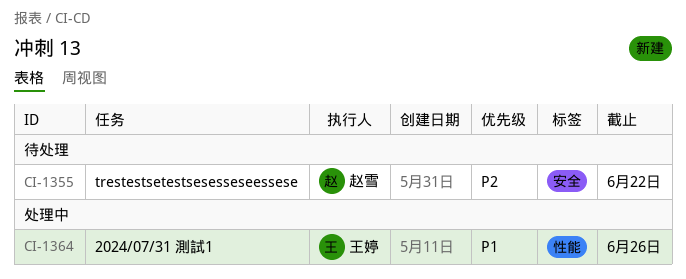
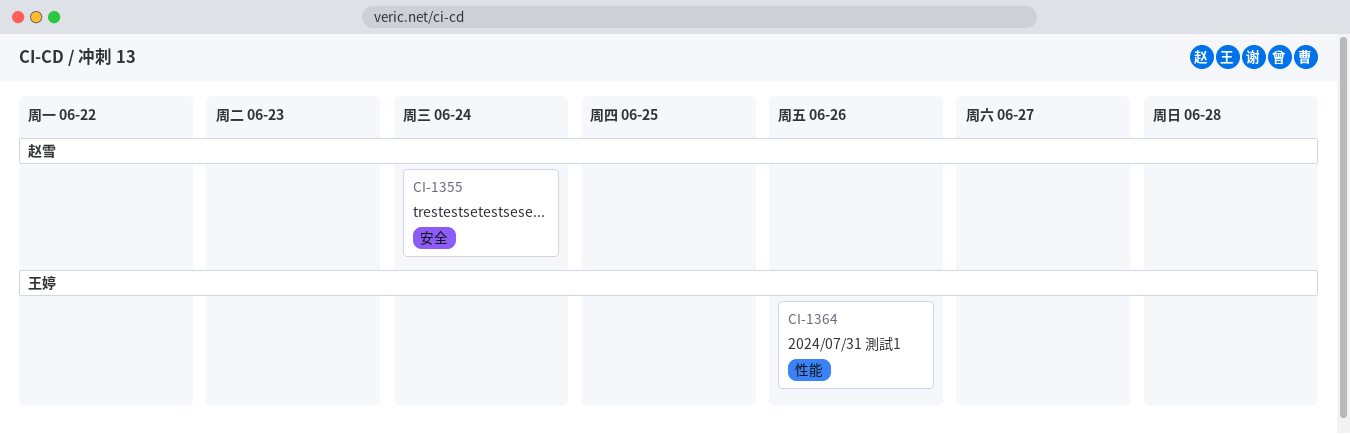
CI-1355, due: Jun 22 -> Jun 24

